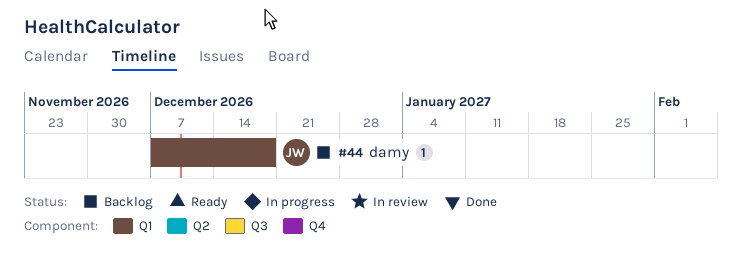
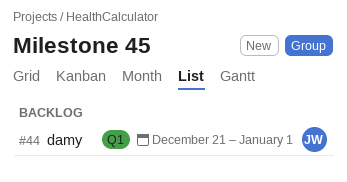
#44, start: Dec 7 -> Dec 21
#44, due: Dec 18 -> Jan 1

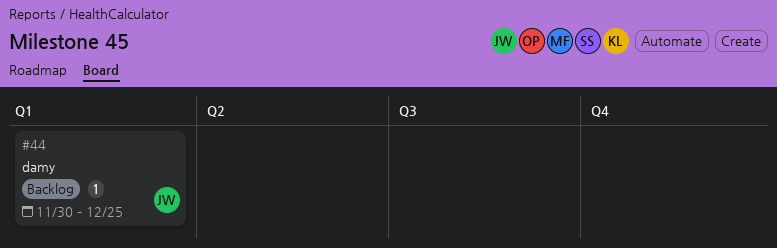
#44, start: Dec 21 -> Nov 30
#44, due: Jan 1 -> Dec 25

